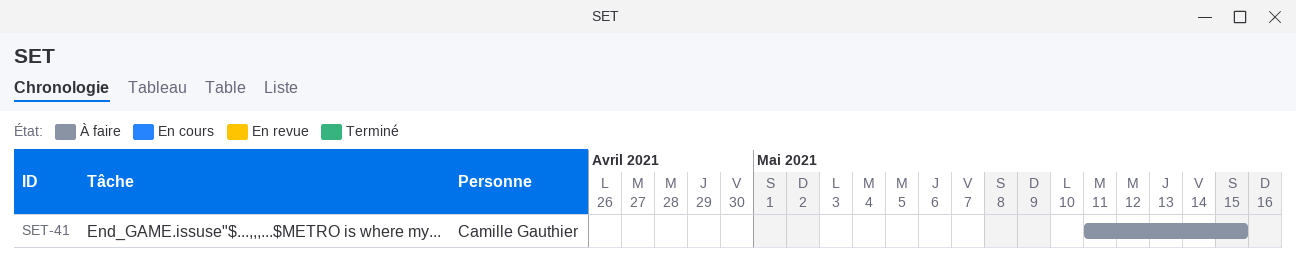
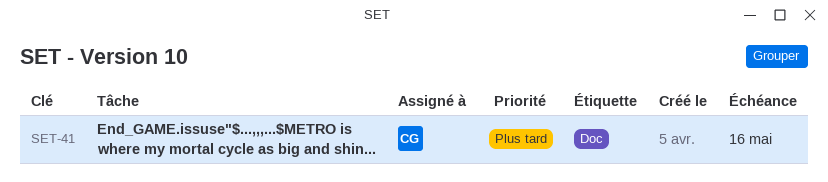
SET-41, due: May 15 -> May 16

